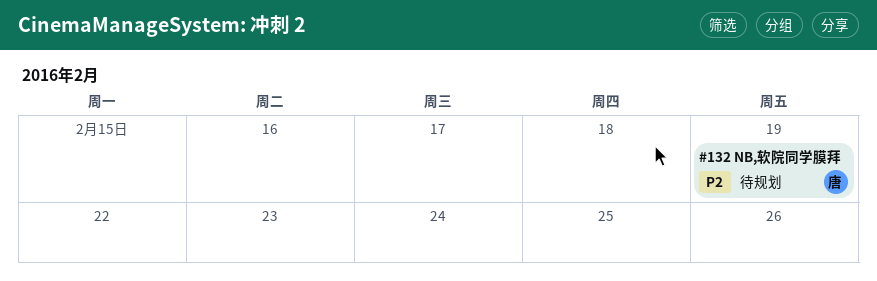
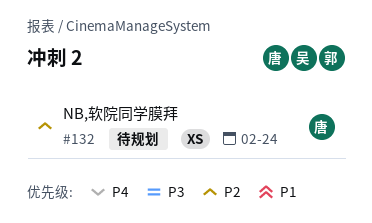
#132, due: Feb 19 -> Feb 24

